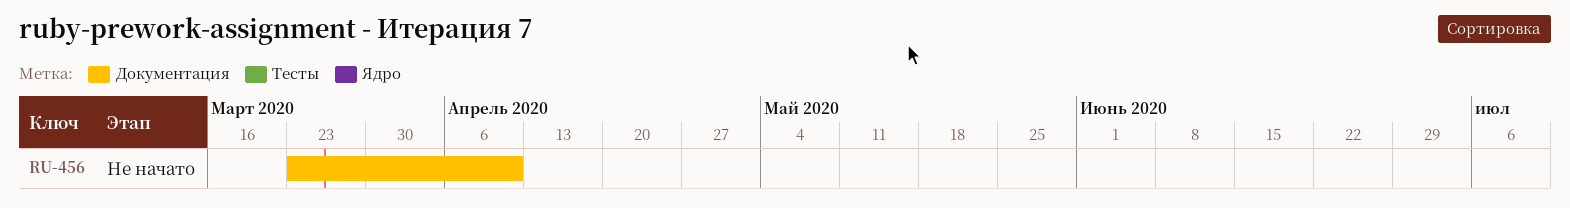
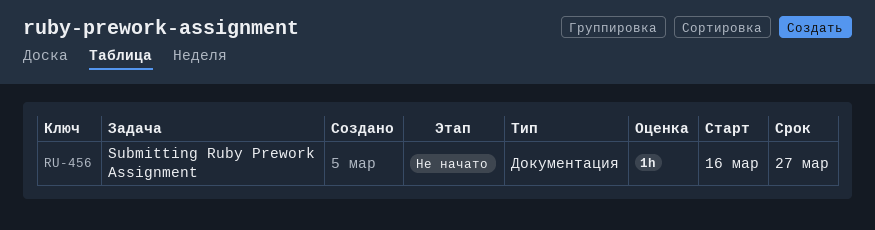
RU-456, start: Mar 23 -> Mar 16
RU-456, due: Apr 10 -> Mar 27

